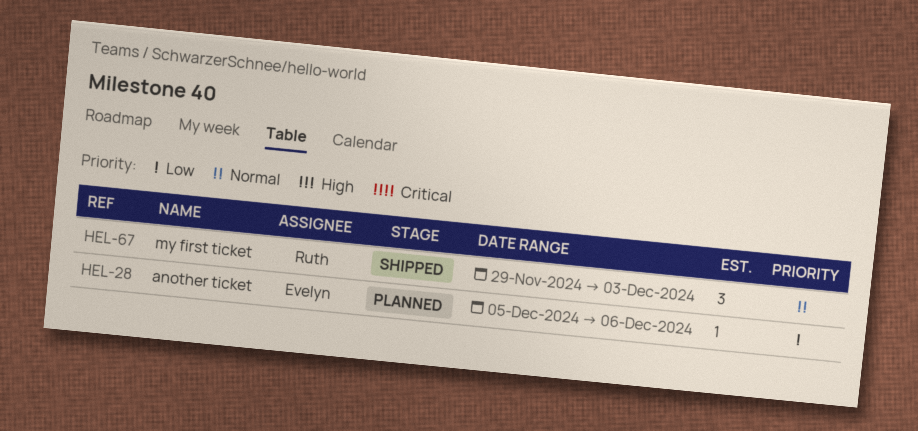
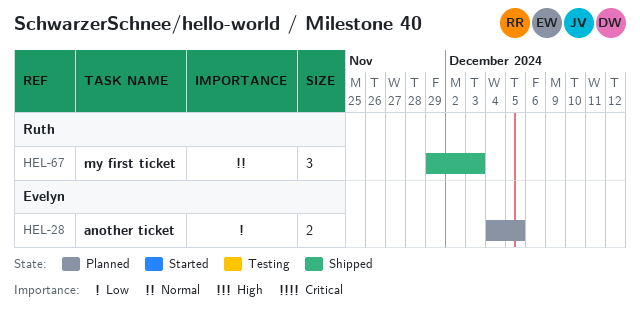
HEL-28, estimate: 1 -> 2
HEL-28, start: Dec 5 -> Dec 4
HEL-28, due: Dec 6 -> Dec 5

